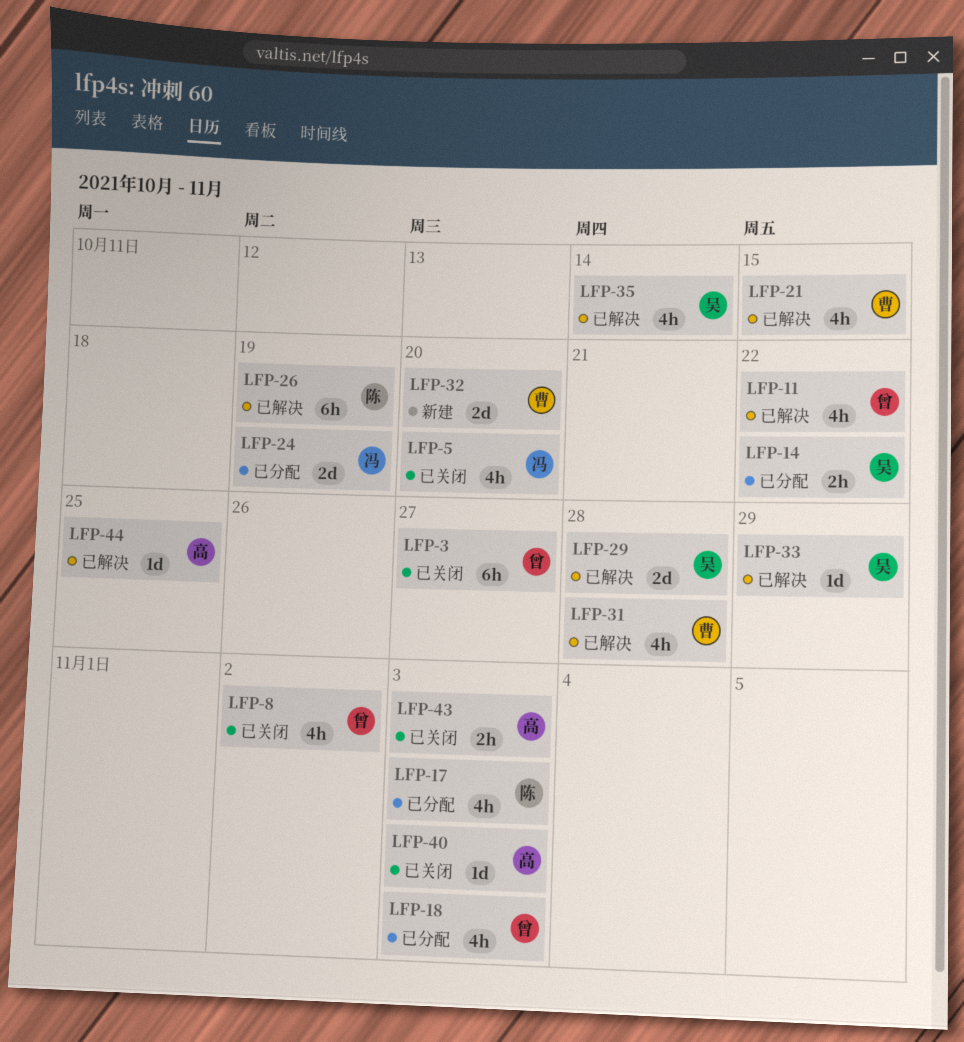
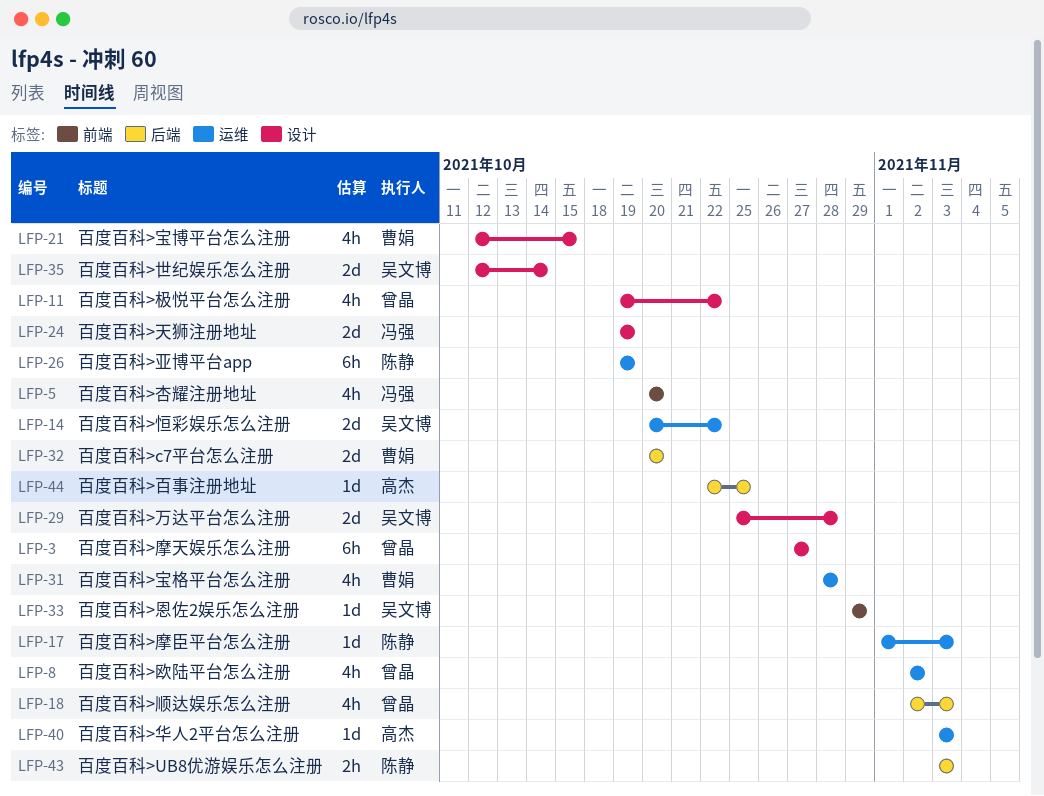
LFP-14, estimate: 2h -> 2d
LFP-17, estimate: 4h -> 1d
LFP-35, estimate: 4h -> 2d
LFP-43, owner: 高杰 -> 陈静

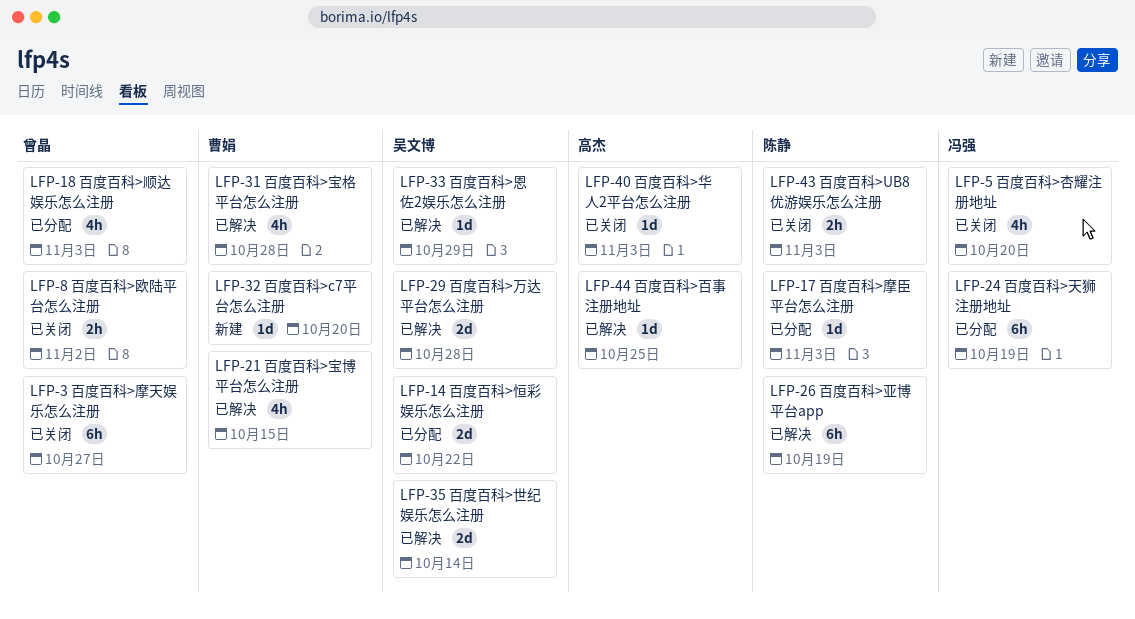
LFP-8, estimate: 4h -> 2h
LFP-11: present -> none
LFP-24, estimate: 2d -> 6h
LFP-32, estimate: 2d -> 1d

